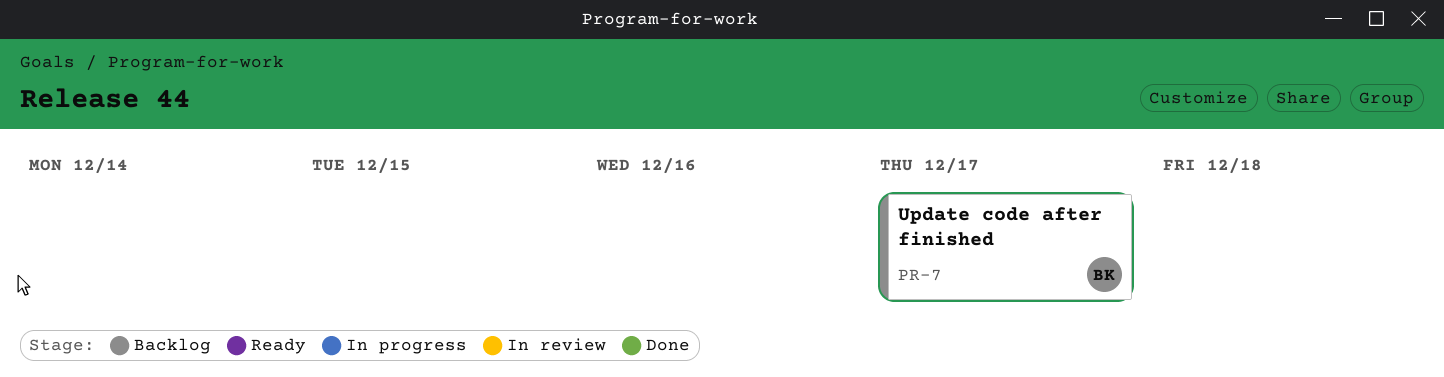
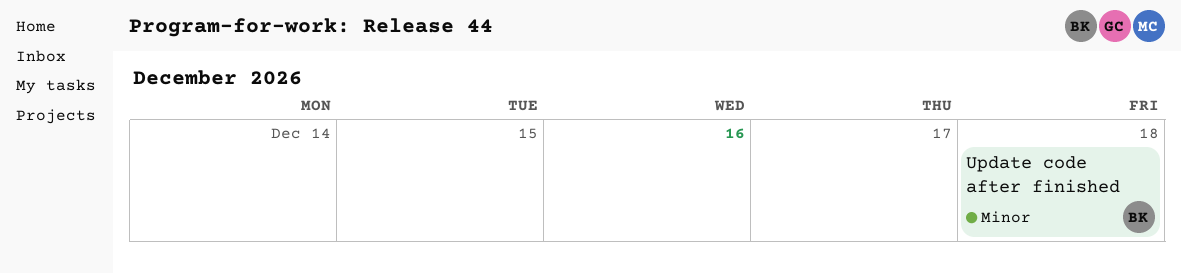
Update code after finished, due: Dec 17 -> Dec 18

